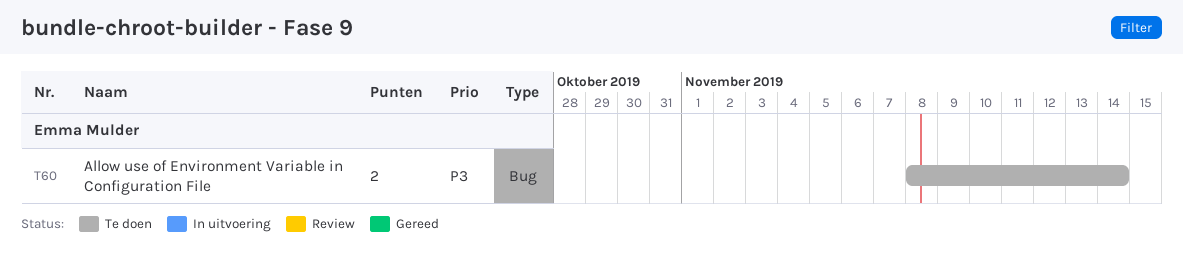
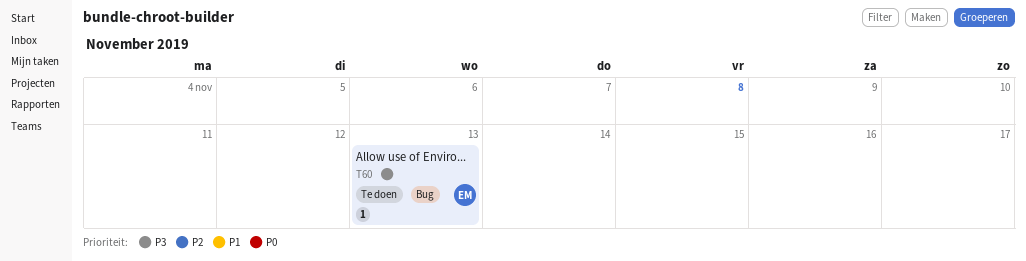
T60, estimate: 2 -> 1
T60, due: Nov 14 -> Nov 13

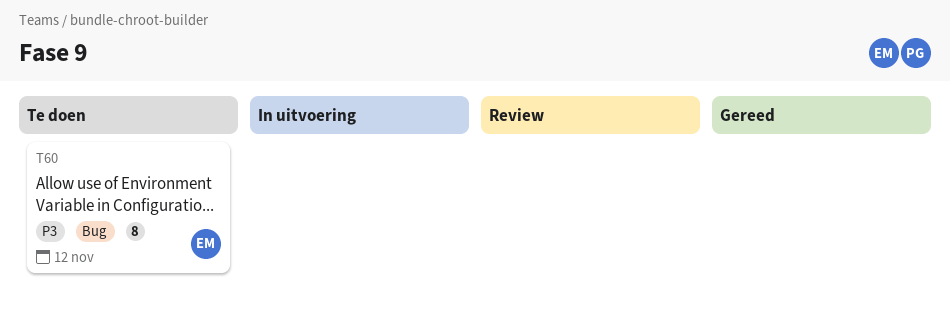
T60, estimate: 1 -> 8
T60, due: Nov 13 -> Nov 12

